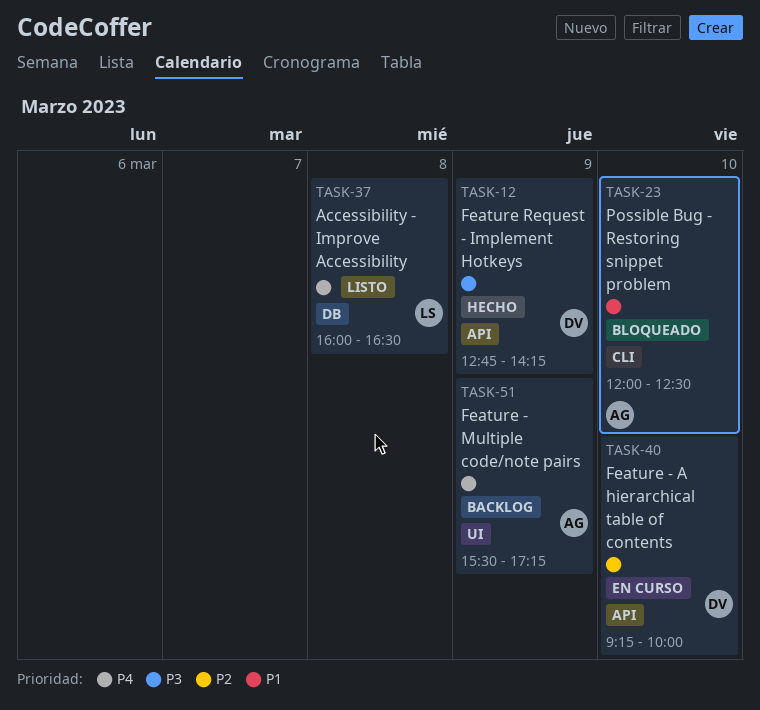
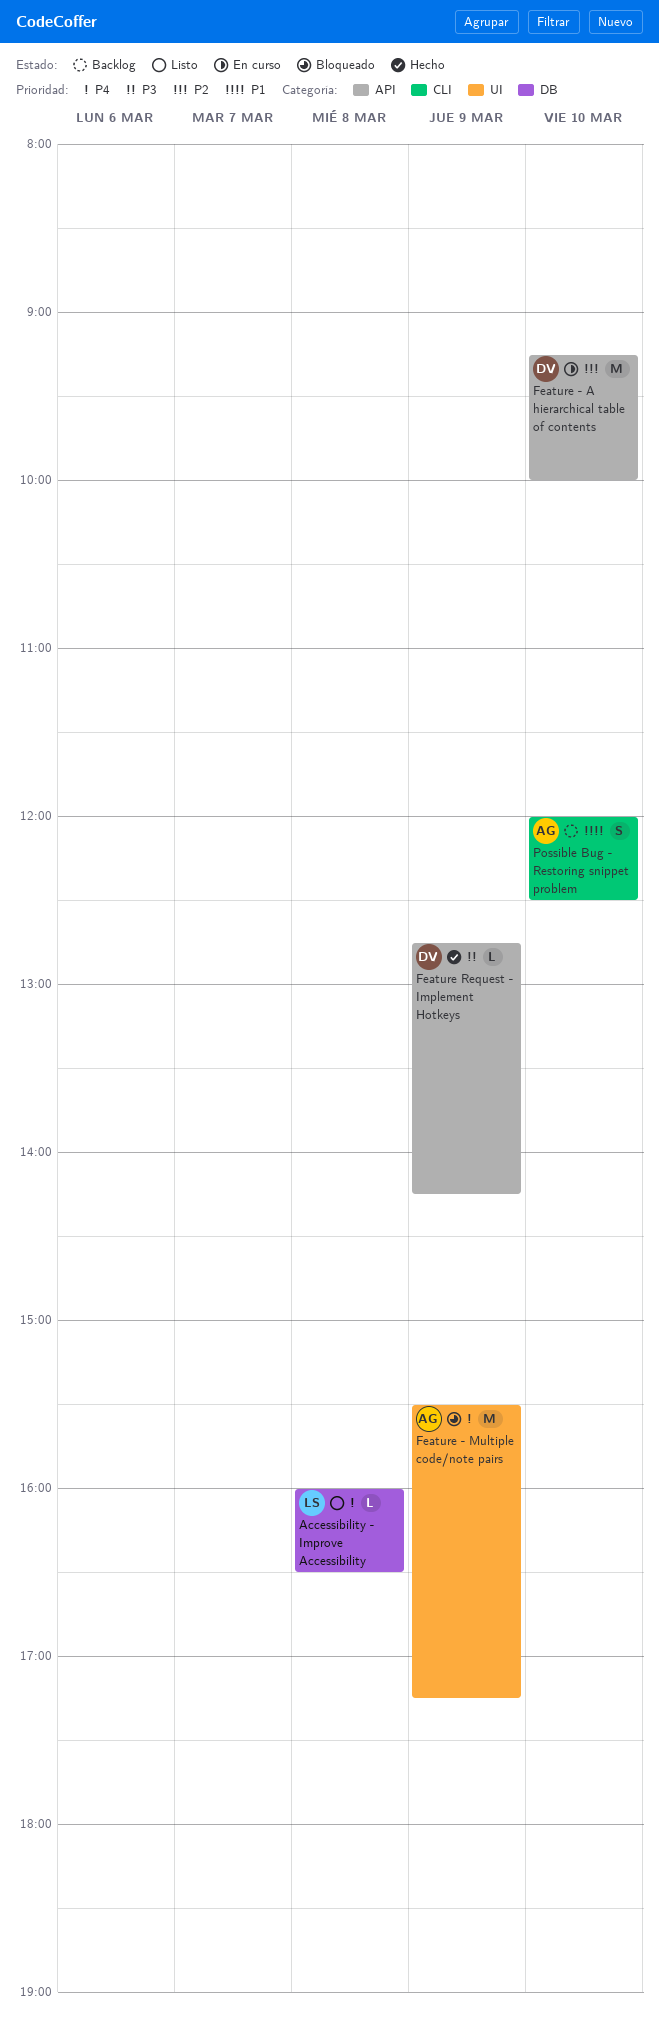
Feature - Multiple code/note pairs, status: Backlog -> Bloqueado
Possible Bug - Restoring snippet problem, status: Bloqueado -> Backlog

